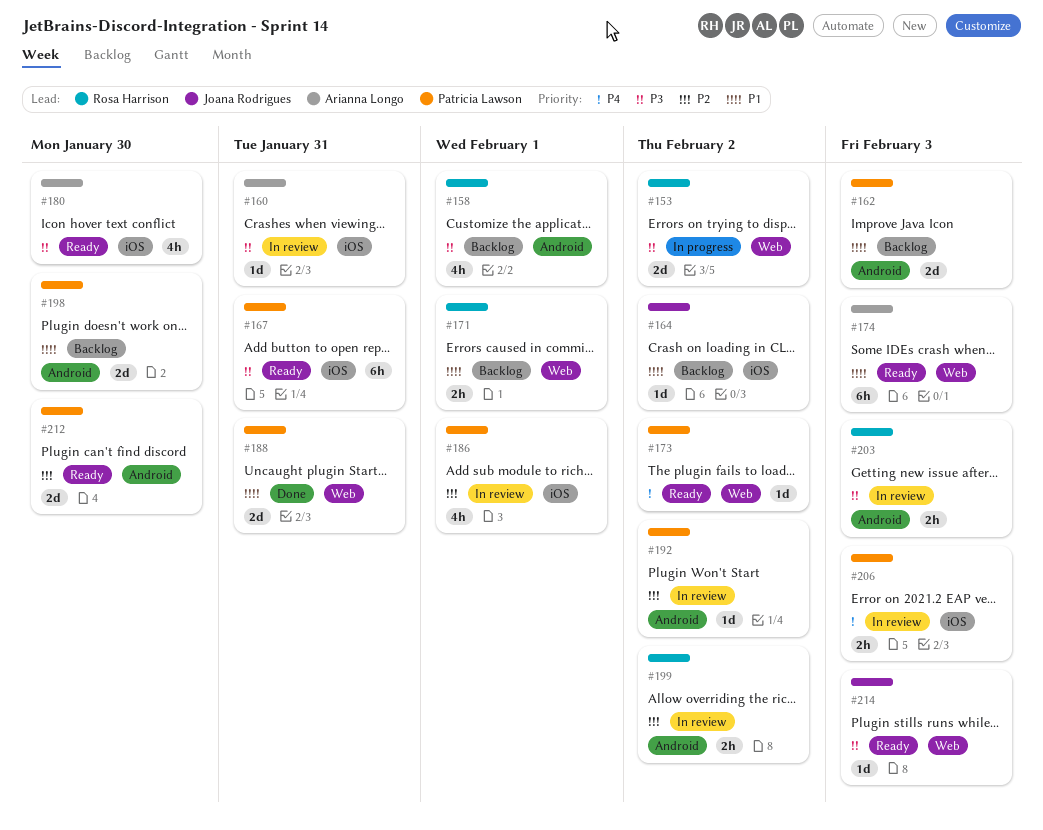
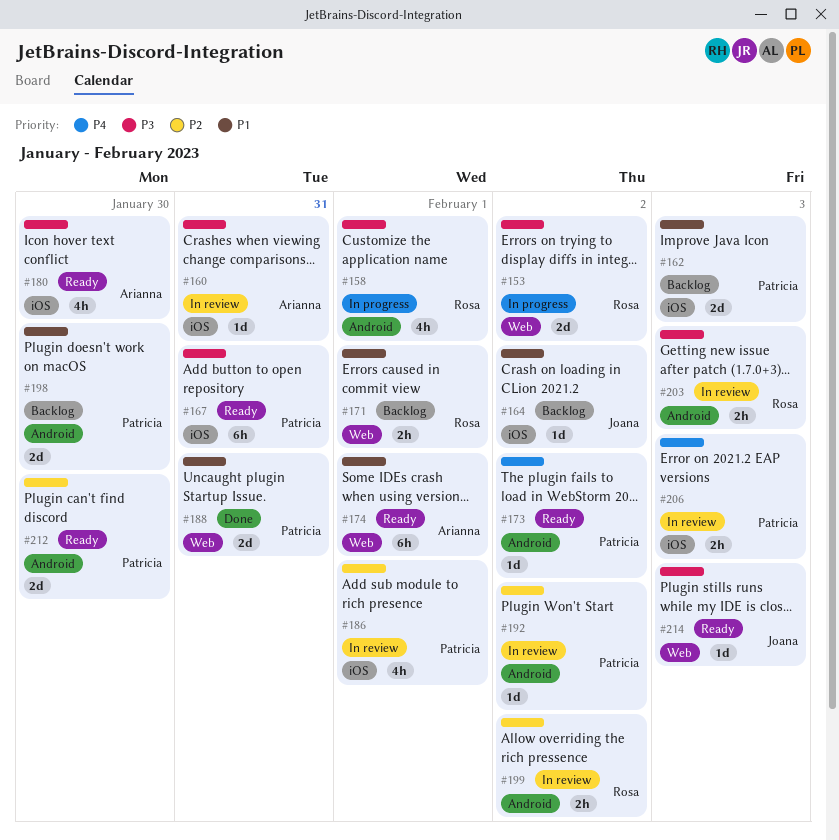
#158, status: Backlog -> In progress
#162, label: Android -> iOS
#173, label: Web -> Android
#174, due: Feb 3 -> Feb 1

